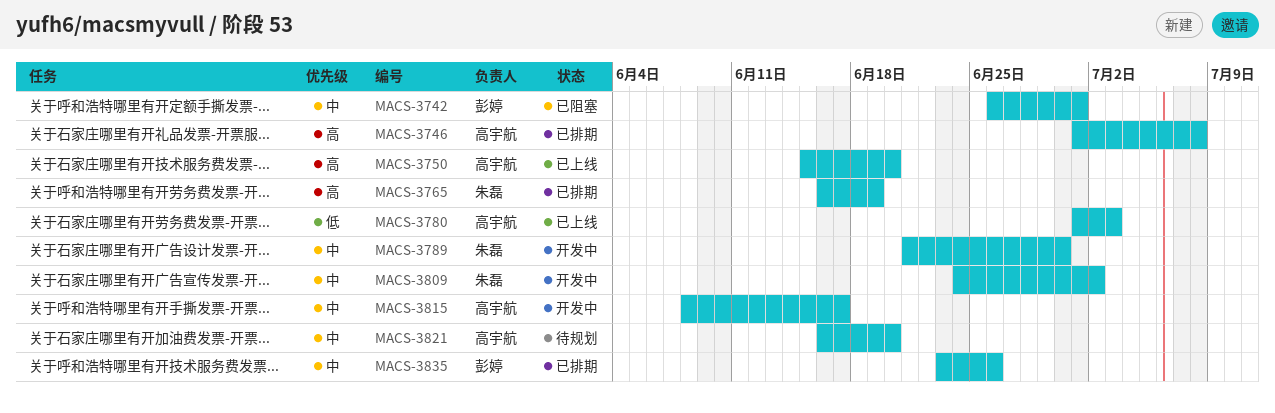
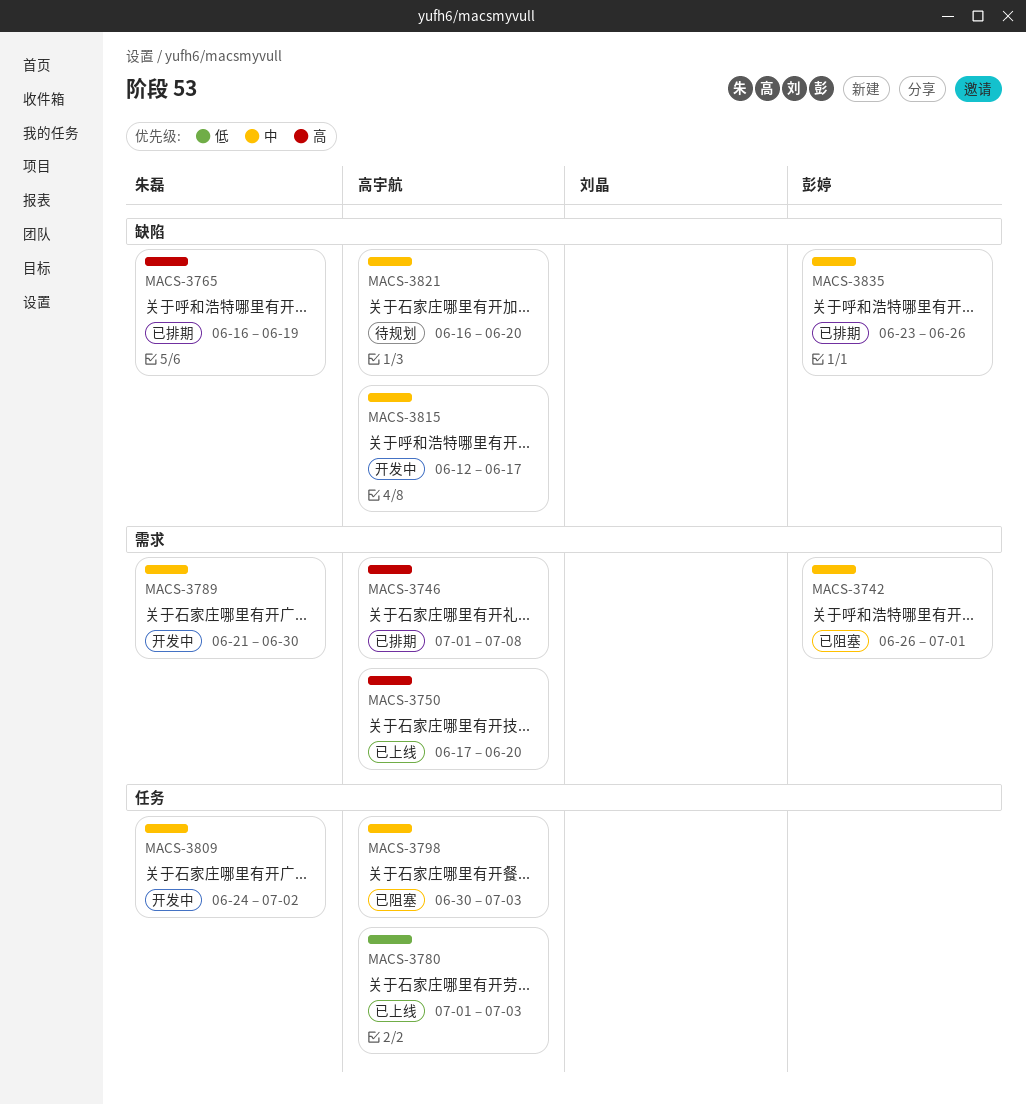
MACS-3750, start: Jun 15 -> Jun 17
MACS-3798: none -> present
MACS-3815, start: Jun 8 -> Jun 12

